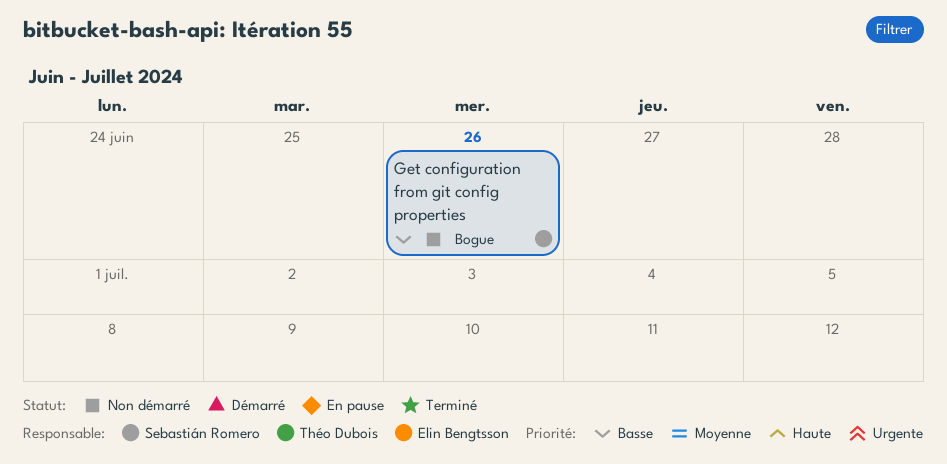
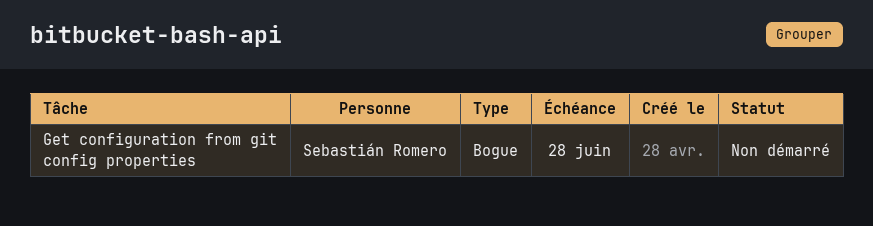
Get configuration from git config properties, due: Jun 26 -> Jun 28

